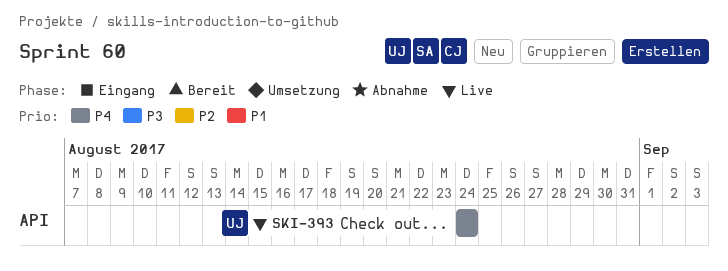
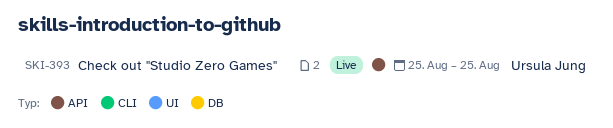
SKI-393, start: Aug 24 -> Aug 25
SKI-393, due: Aug 24 -> Aug 25

